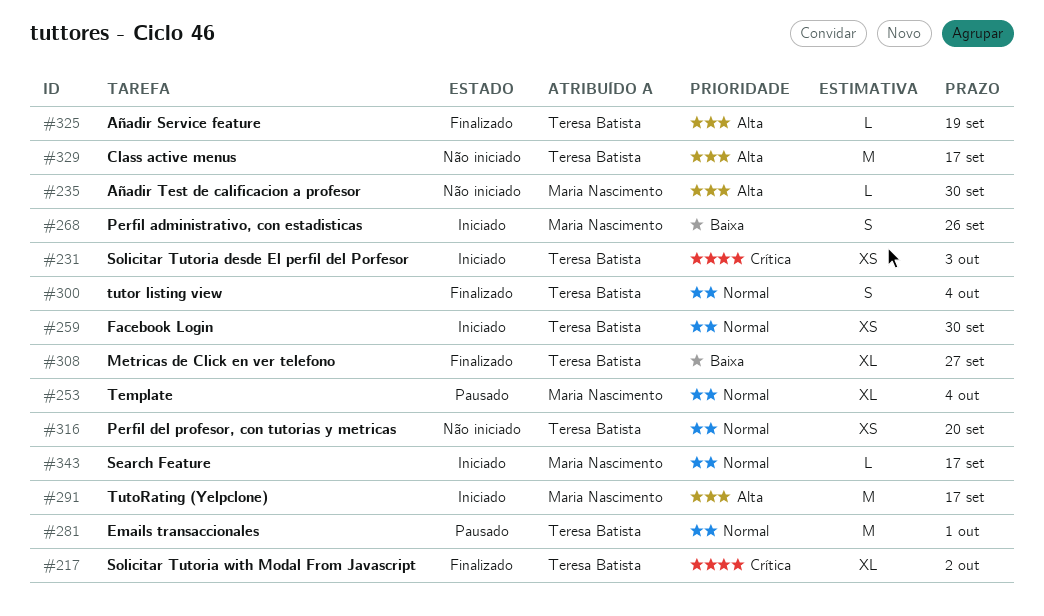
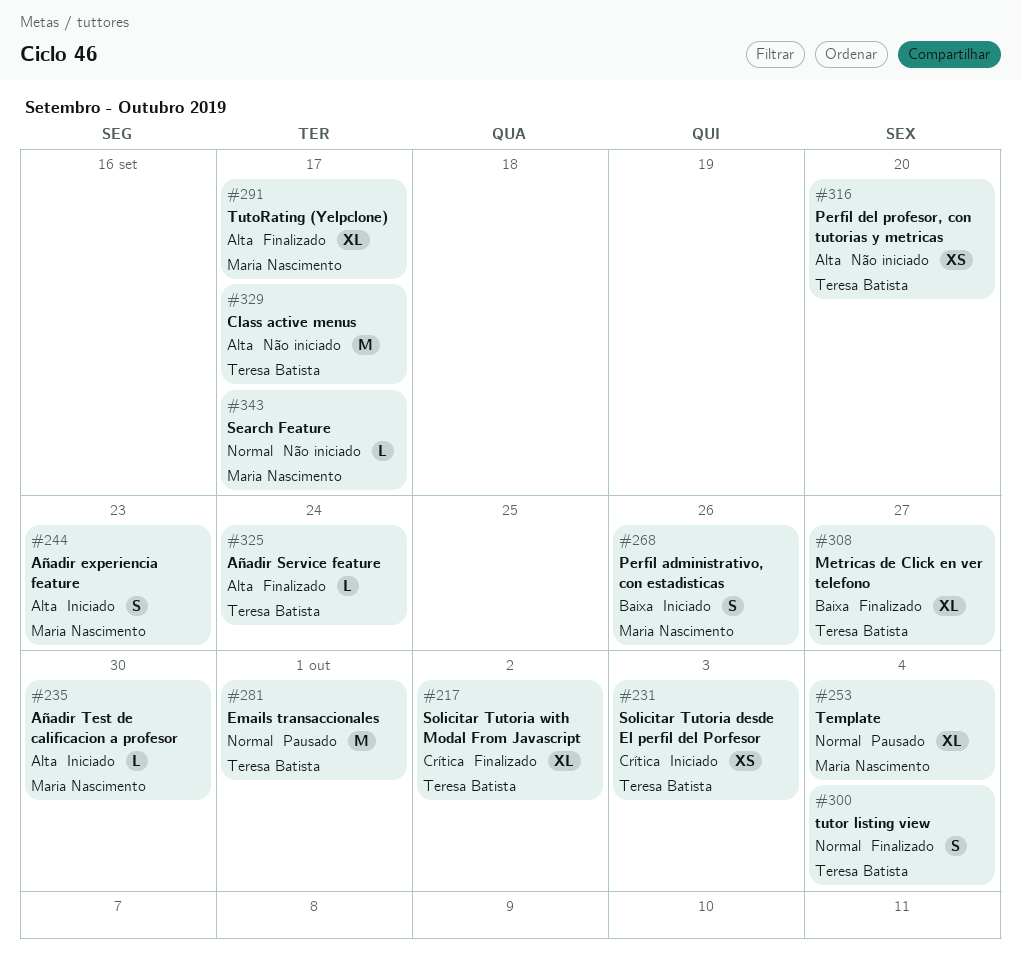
#235, status: Não iniciado -> Iniciado
#244: none -> present
#259: present -> none
#291, status: Iniciado -> Finalizado
#291, estimate: M -> XL
#316, priority: Normal -> Alta
#325, due: Sep 19 -> Sep 24
#343, status: Iniciado -> Não iniciado

